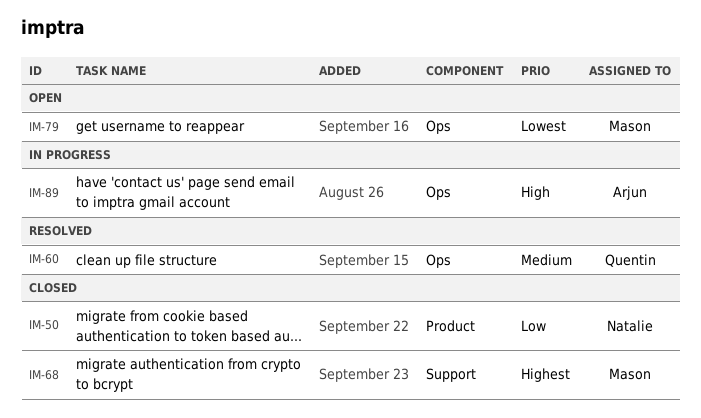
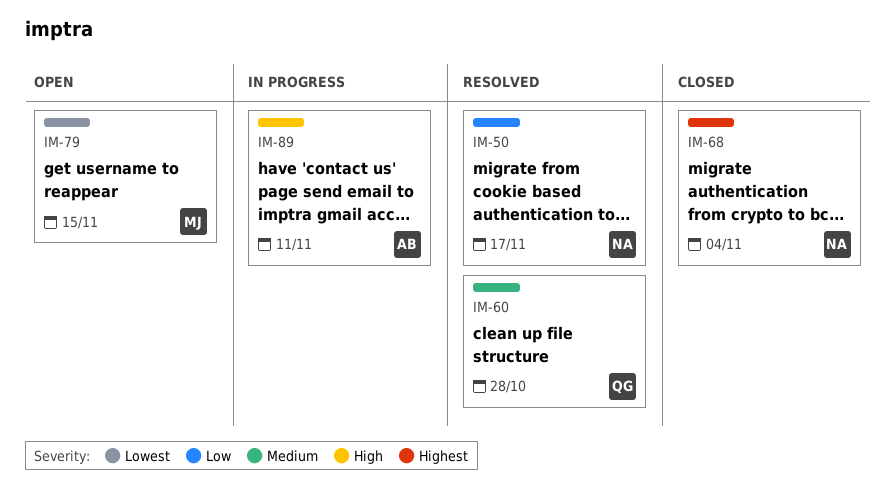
IM-50, status: Closed -> Resolved
IM-68, owner: Mason -> Natalie

